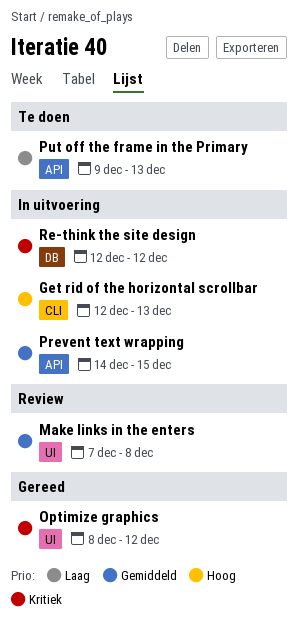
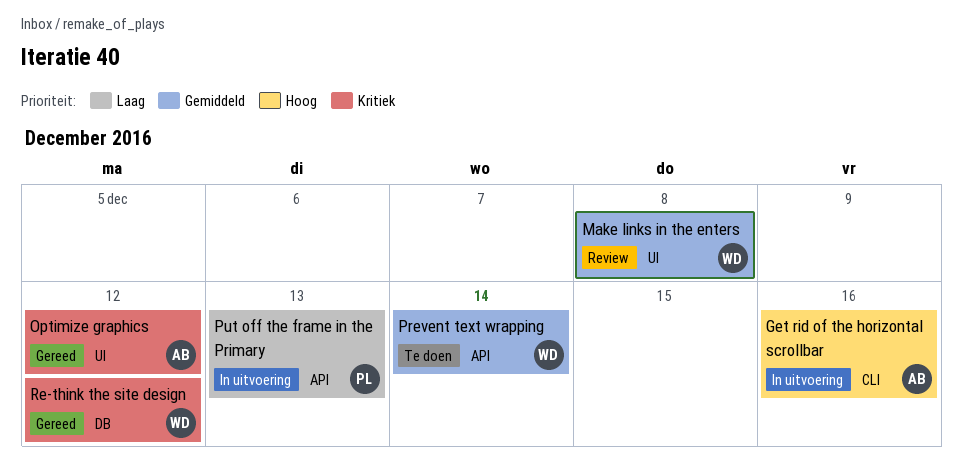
Get rid of the horizontal scrollbar, due: Dec 13 -> Dec 16
Prevent text wrapping, status: In uitvoering -> Te doen
Prevent text wrapping, due: Dec 15 -> Dec 14
Put off the frame in the Primary, status: Te doen -> In uitvoering
Re-think the site design, status: In uitvoering -> Gereed

